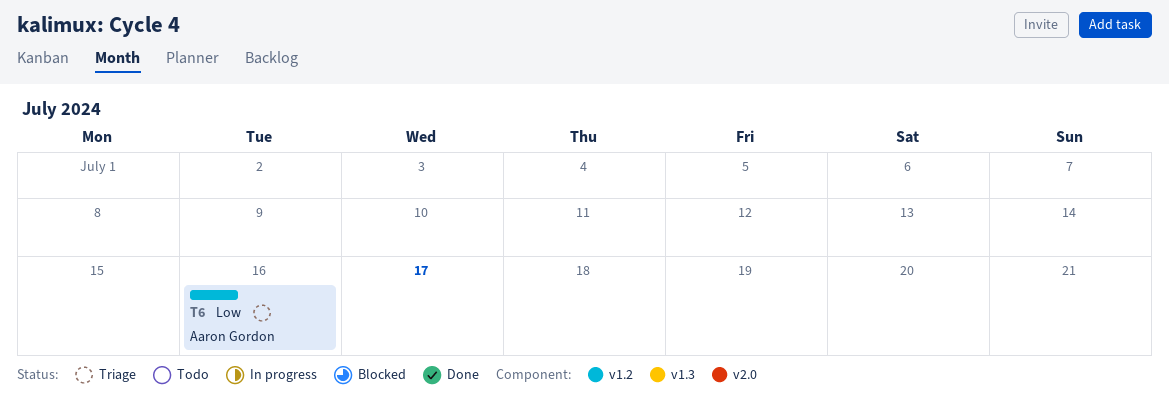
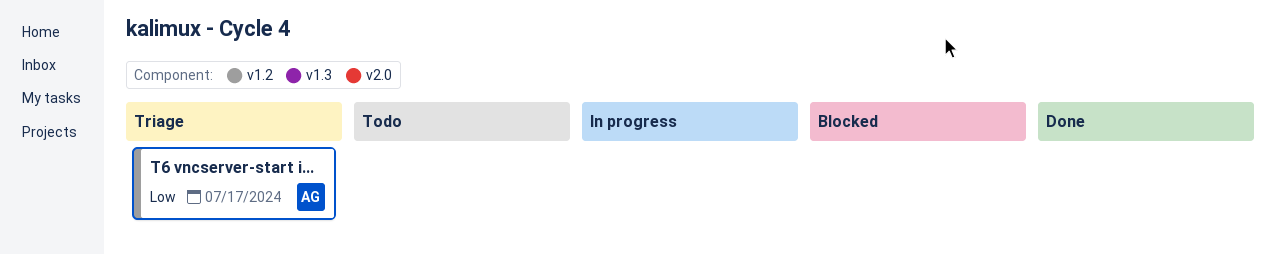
T6, due: Jul 16 -> Jul 17

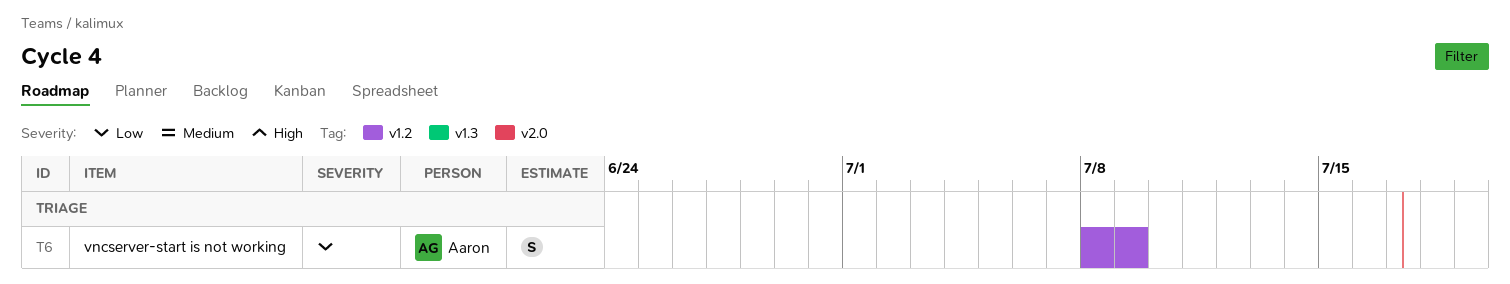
T6, due: Jul 17 -> Jul 9

